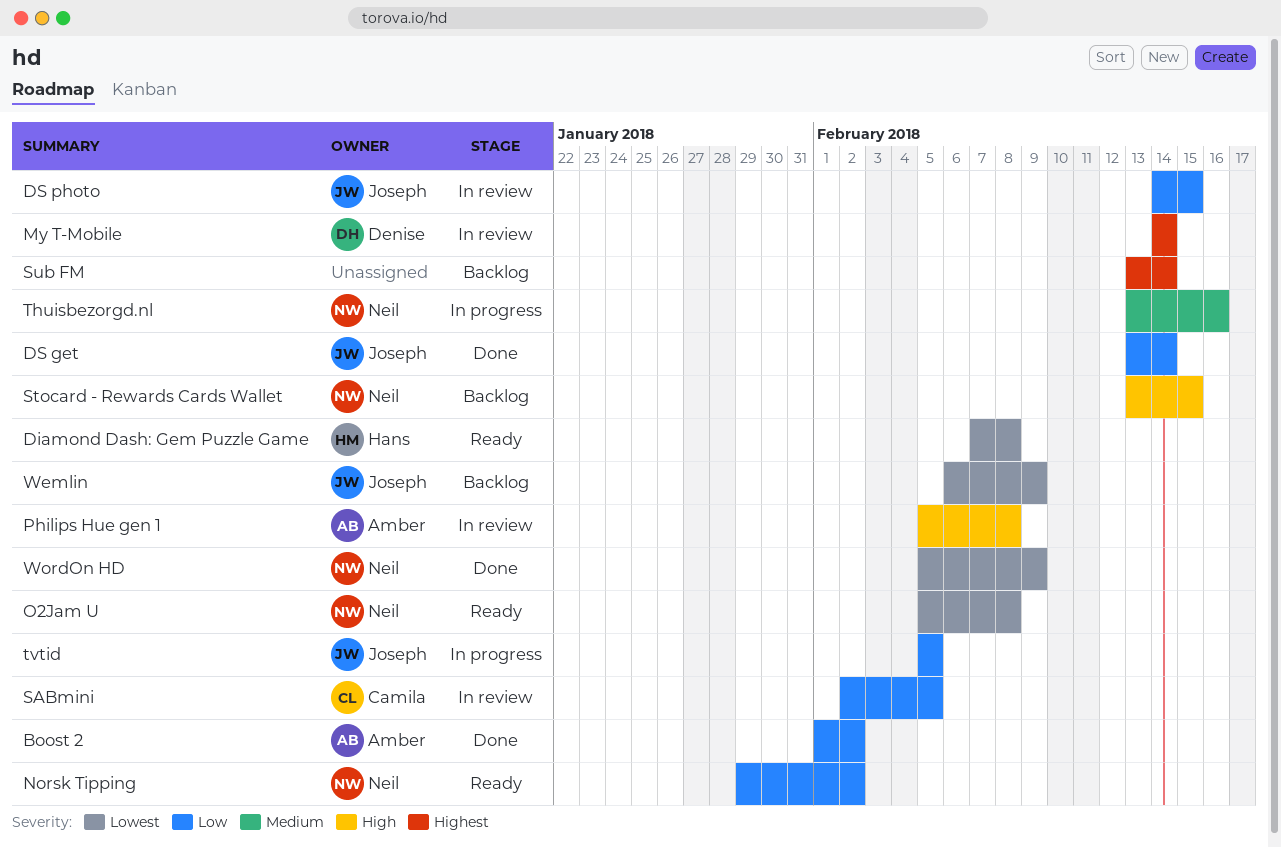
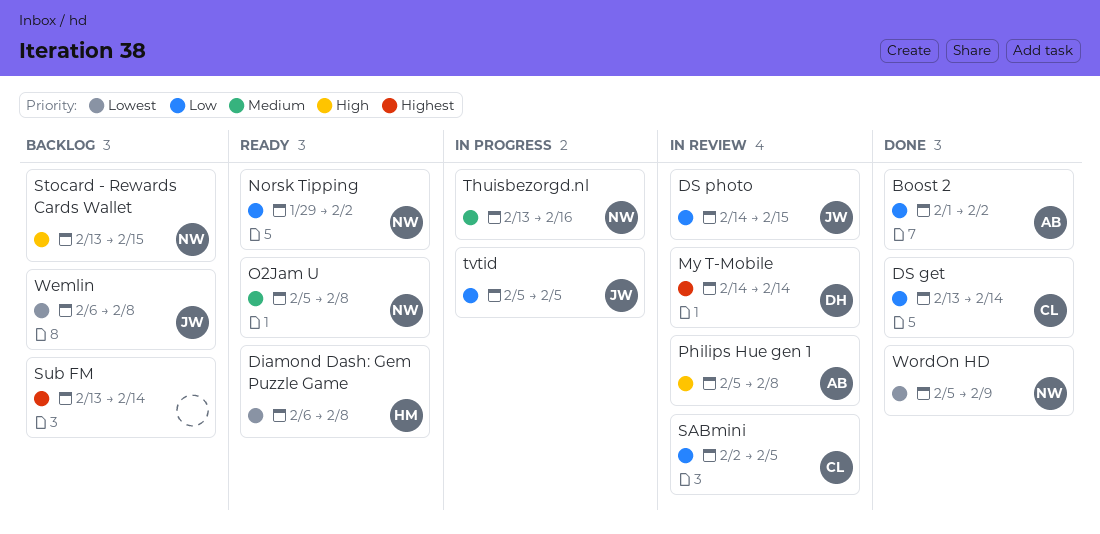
Diamond Dash: Gem Puzzle Game, start: Feb 7 -> Feb 6
DS get, owner: Joseph -> Camila
O2Jam U, priority: Lowest -> Medium
Wemlin, due: Feb 9 -> Feb 8

